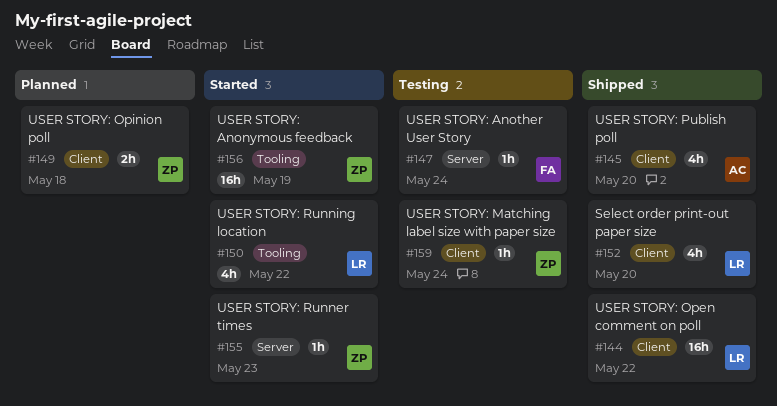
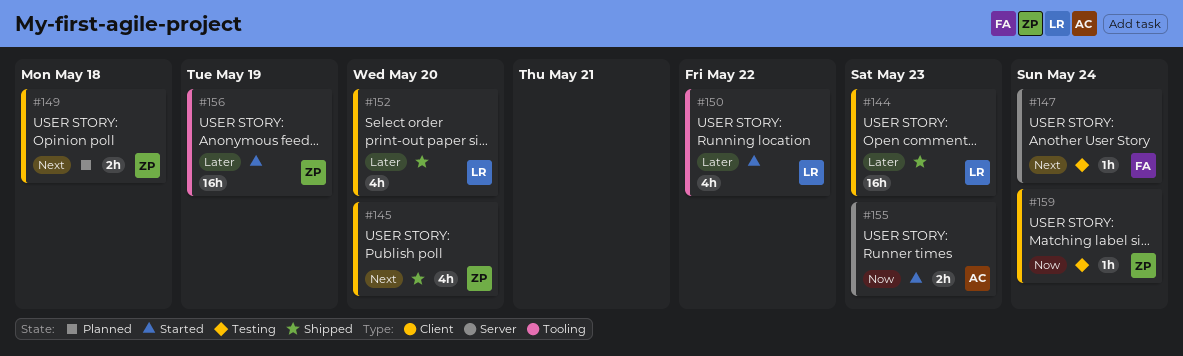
#144, due: May 22 -> May 23
#145, owner: AC -> ZP
#155, owner: ZP -> AC
#155, estimate: 1h -> 2h

